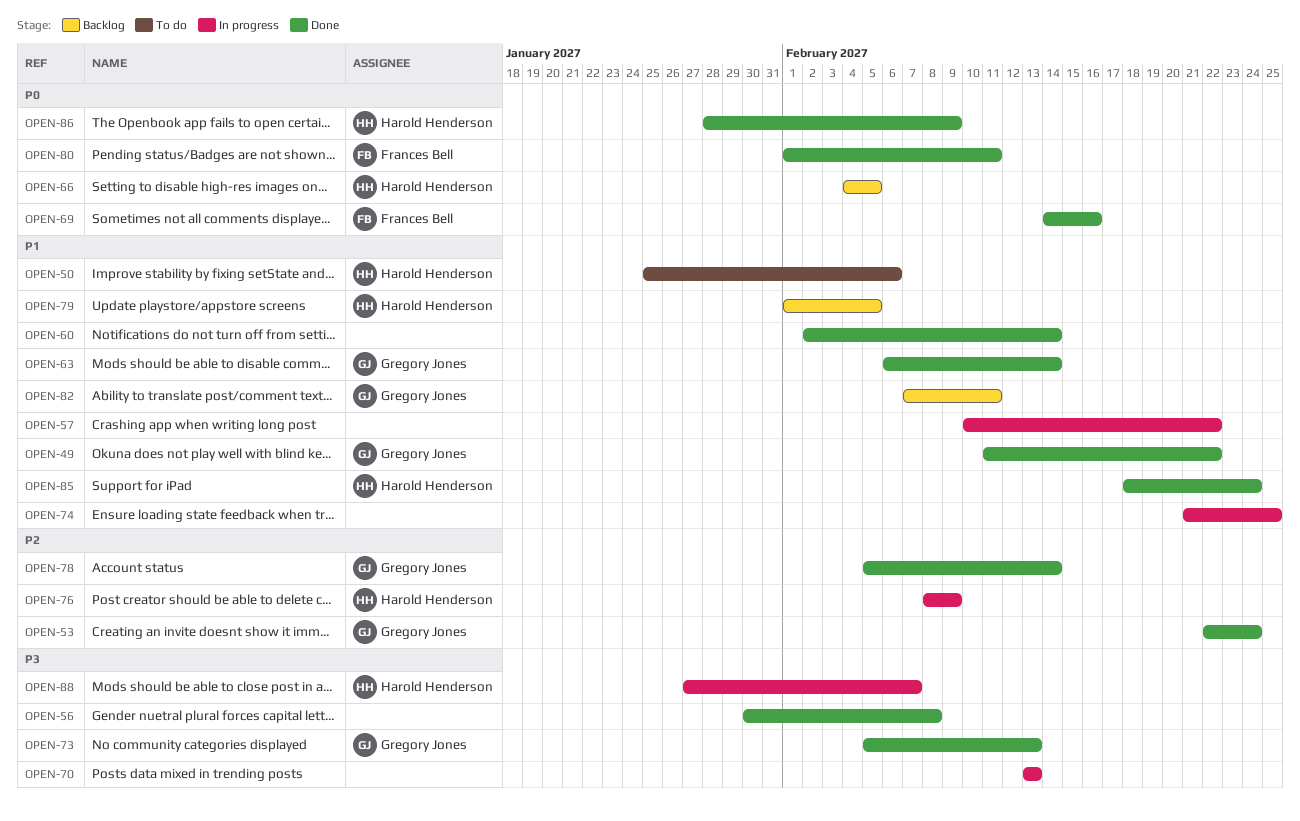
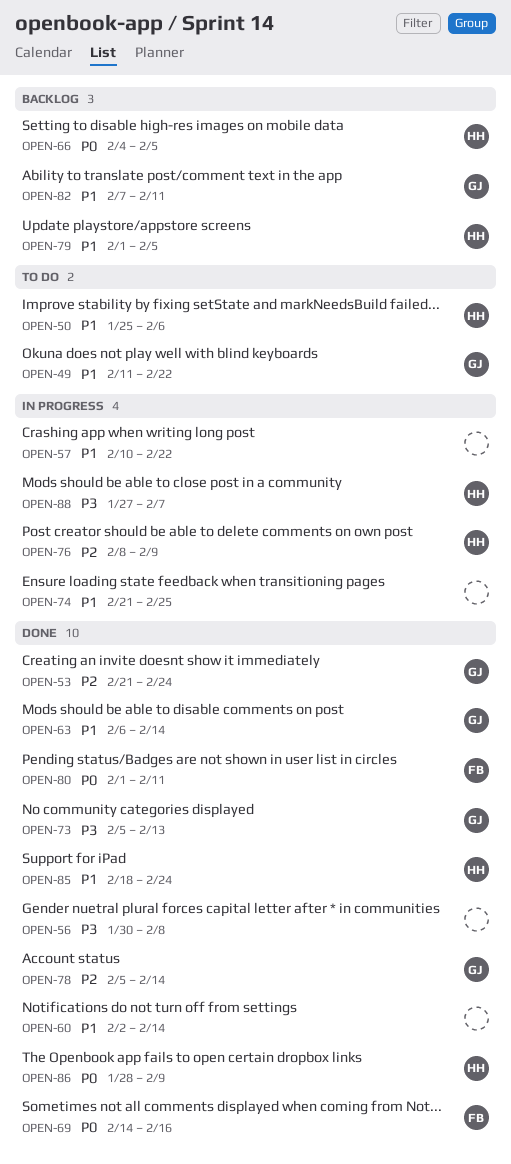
OPEN-49, status: Done -> To do
OPEN-53, start: Feb 22 -> Feb 21
OPEN-70: present -> none

